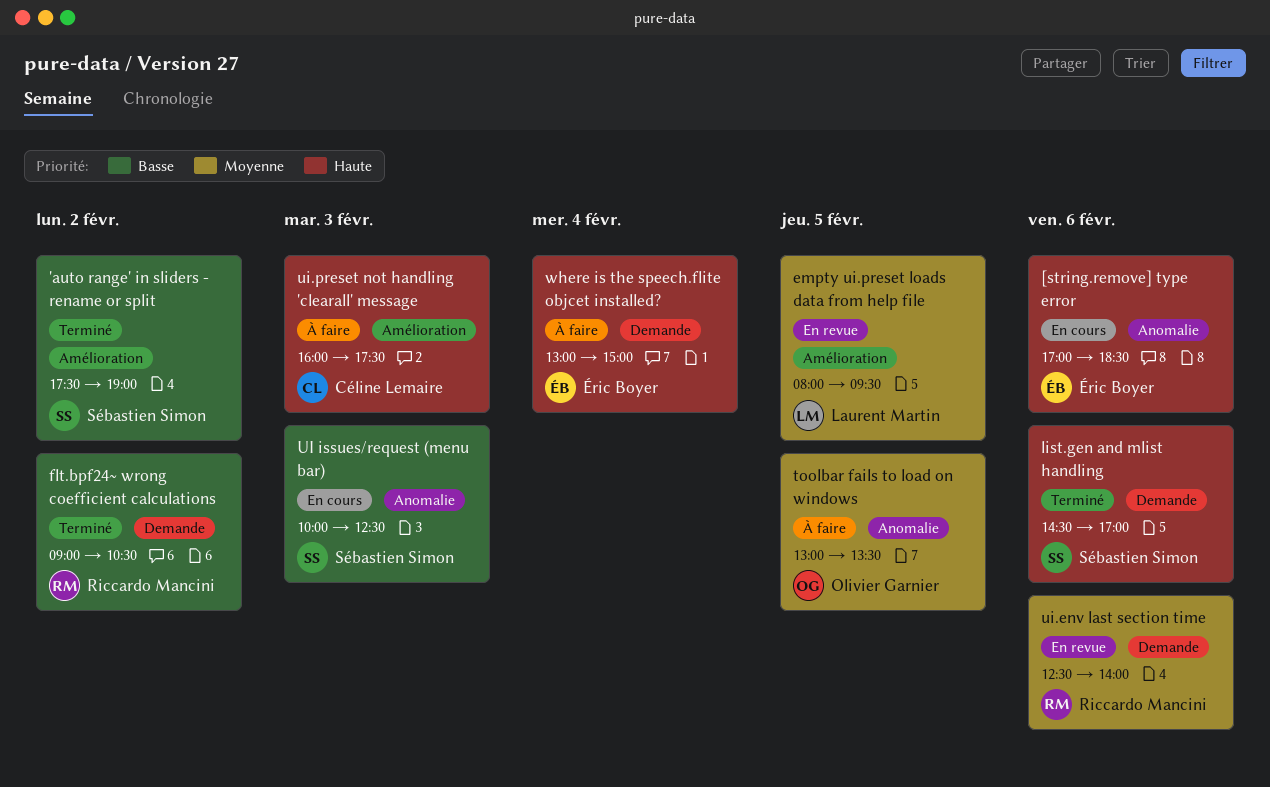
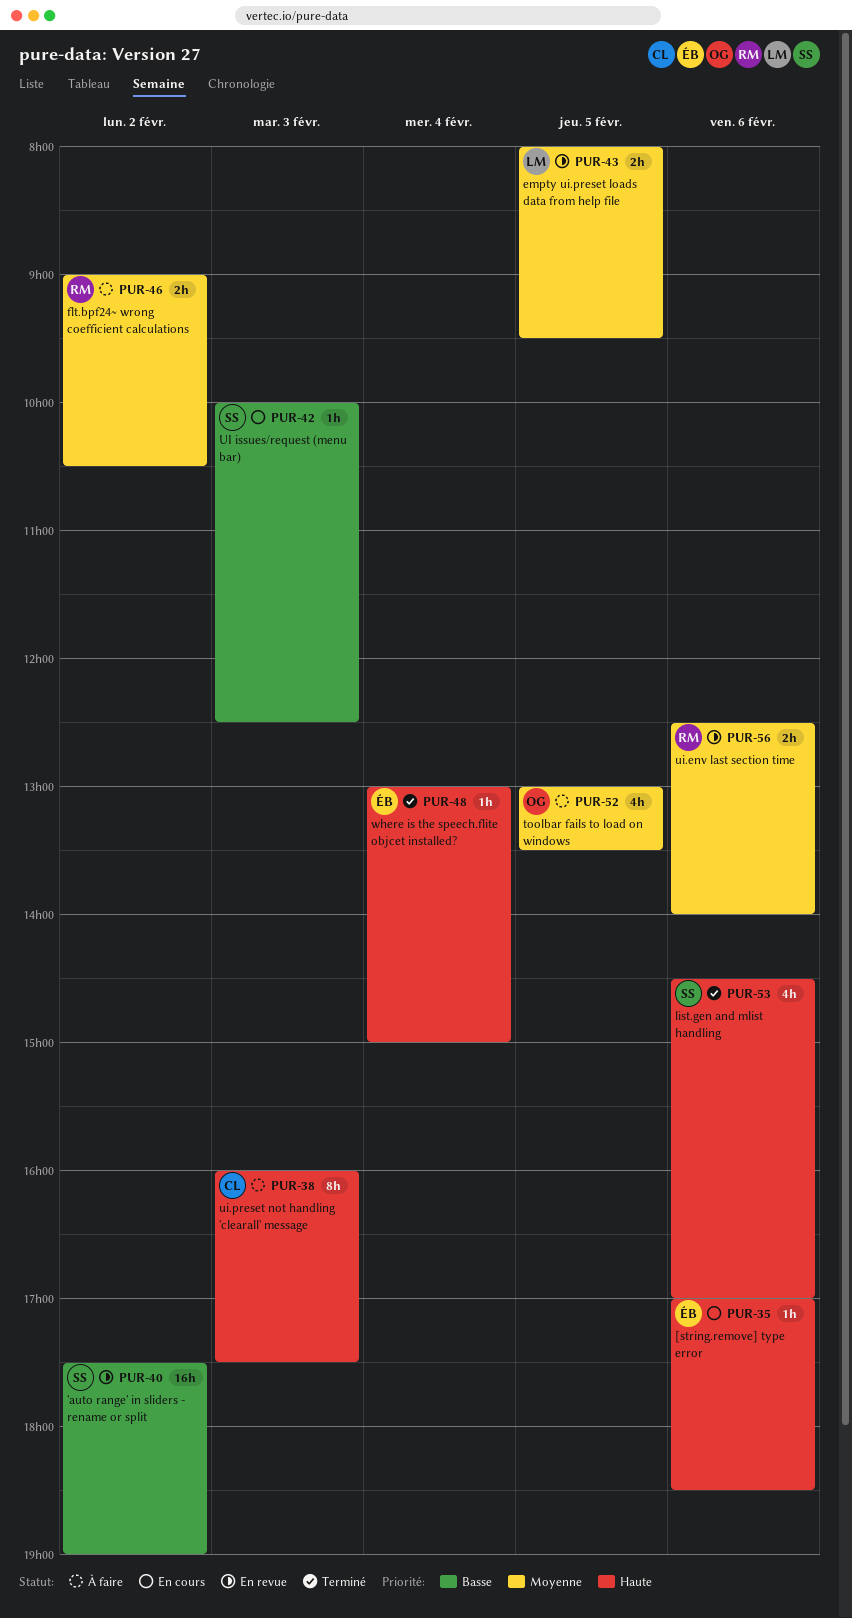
'auto range' in sliders - rename or split, status: Terminé -> En revue
flt.bpf24~ wrong coefficient calculations, status: Terminé -> À faire
flt.bpf24~ wrong coefficient calculations, priority: Basse -> Moyenne
where is the speech.flite objcet installed?, status: À faire -> Terminé

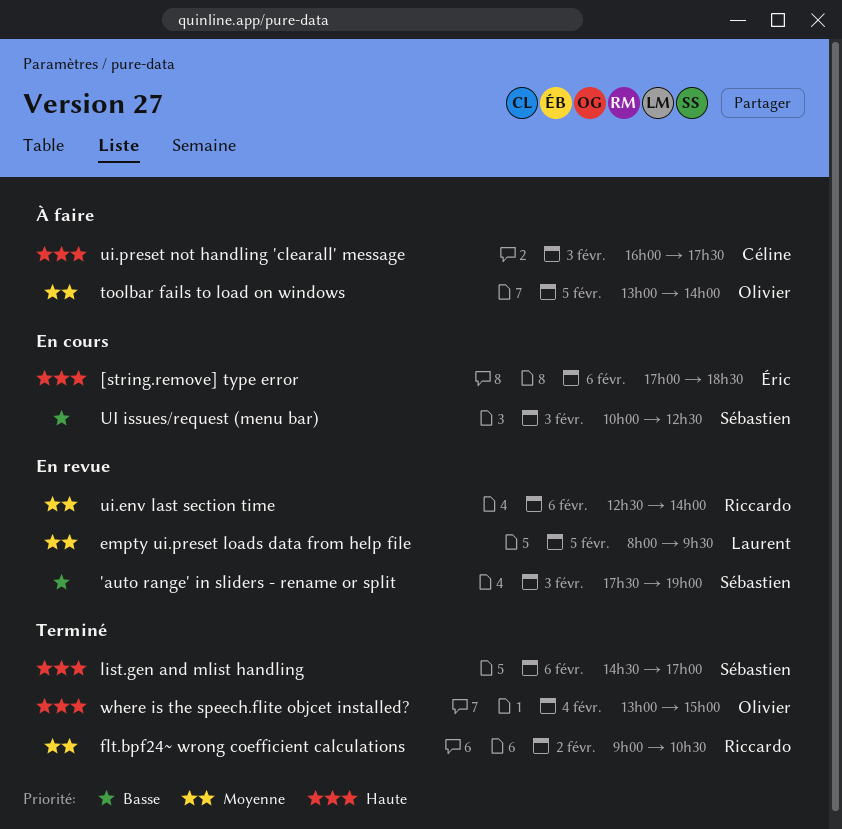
'auto range' in sliders - rename or split, day: Feb 2 -> Feb 3
flt.bpf24~ wrong coefficient calculations, status: À faire -> Terminé
toolbar fails to load on windows, ends: 13:30 -> 14:00
where is the speech.flite objcet installed?, owner: Éric -> Olivier

